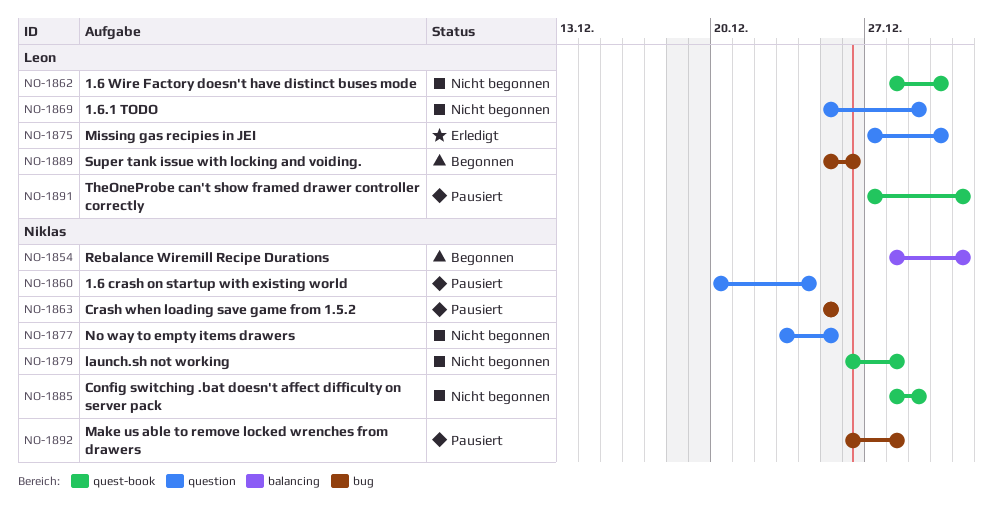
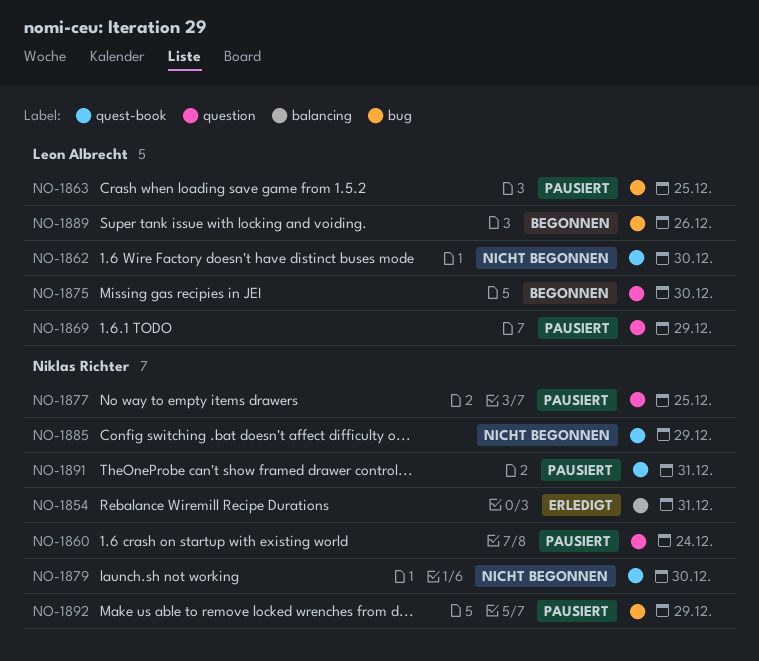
NO-1854, status: Begonnen -> Erledigt
NO-1863, owner: Niklas Richter -> Leon Albrecht
NO-1869, status: Nicht begonnen -> Pausiert
NO-1875, status: Erledigt -> Begonnen
NO-1877, status: Nicht begonnen -> Pausiert
NO-1879, due: Dec 28 -> Dec 30
NO-1891, owner: Leon Albrecht -> Niklas Richter
NO-1892, due: Dec 28 -> Dec 29

